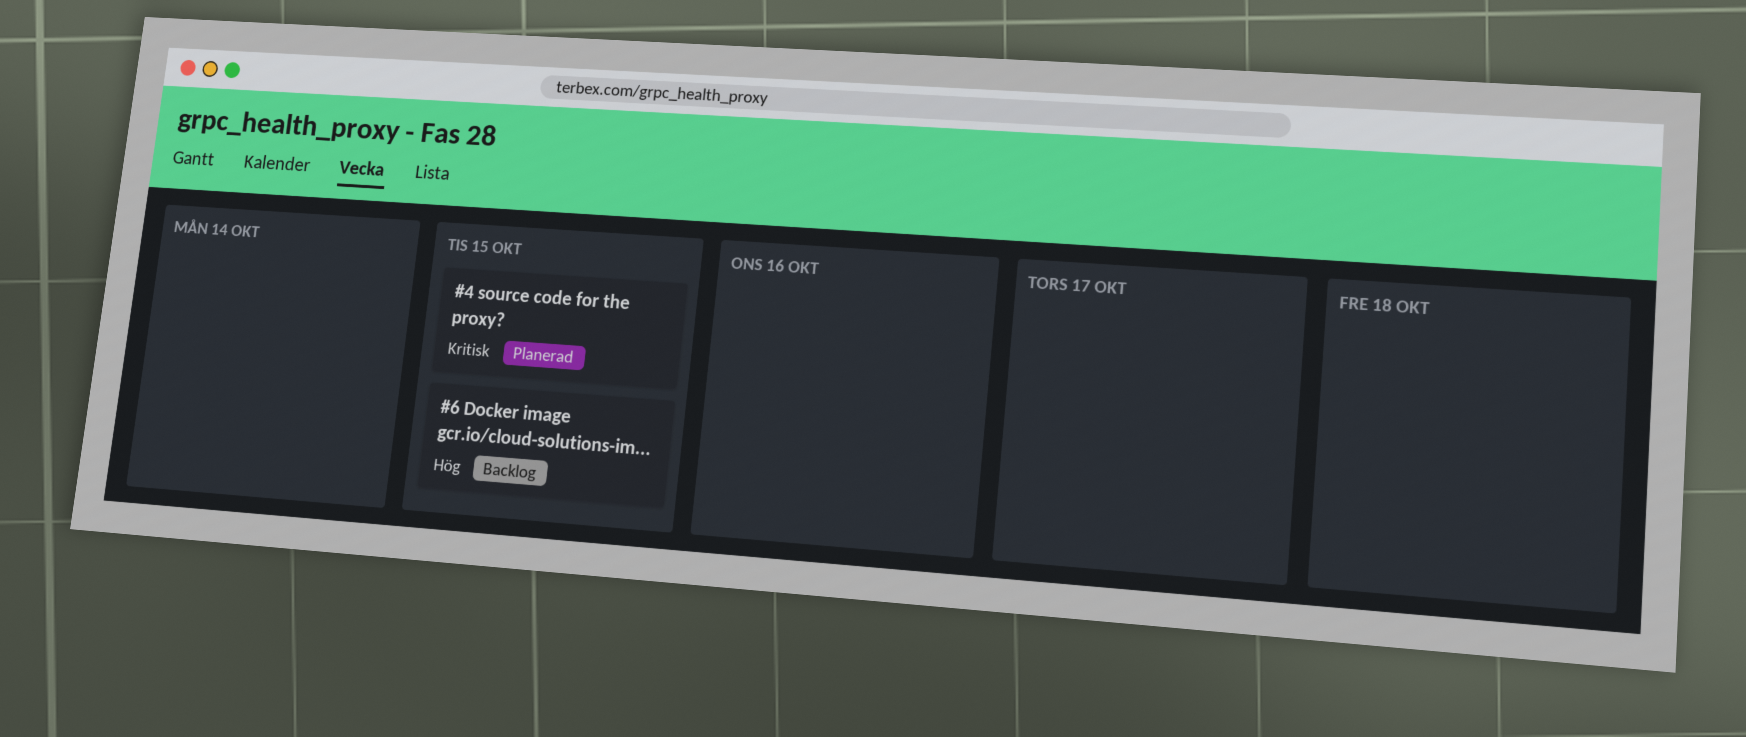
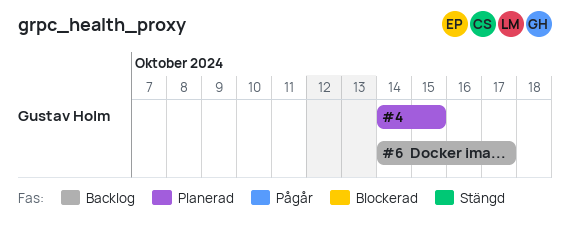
#6, due: Oct 15 -> Oct 17

